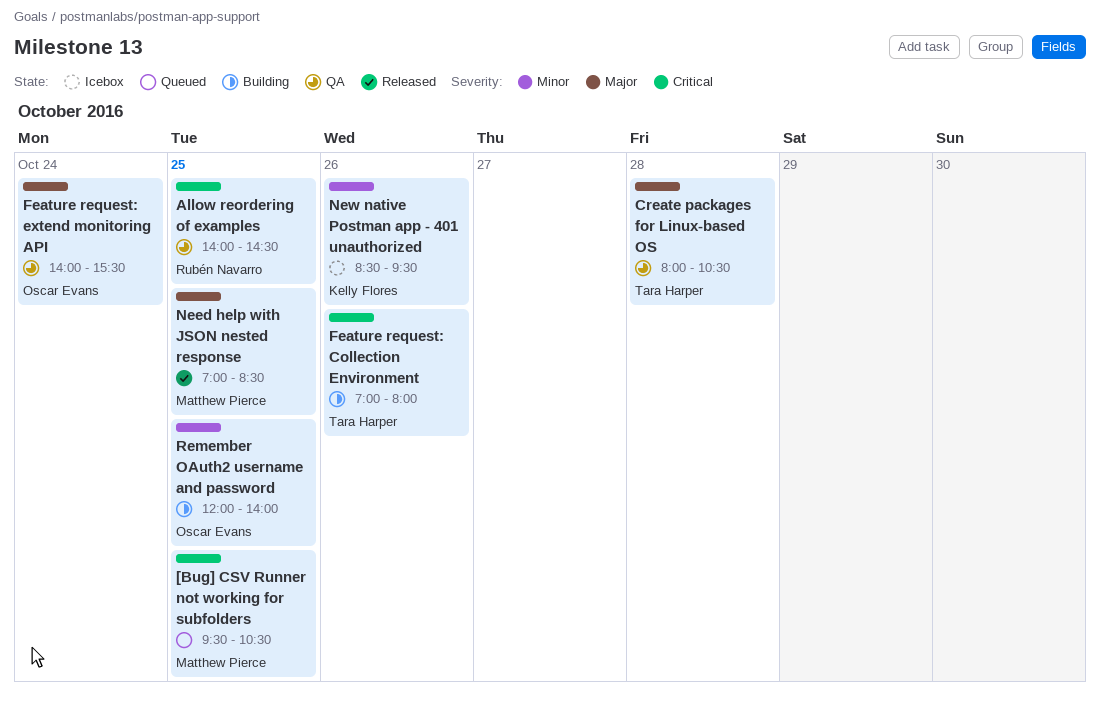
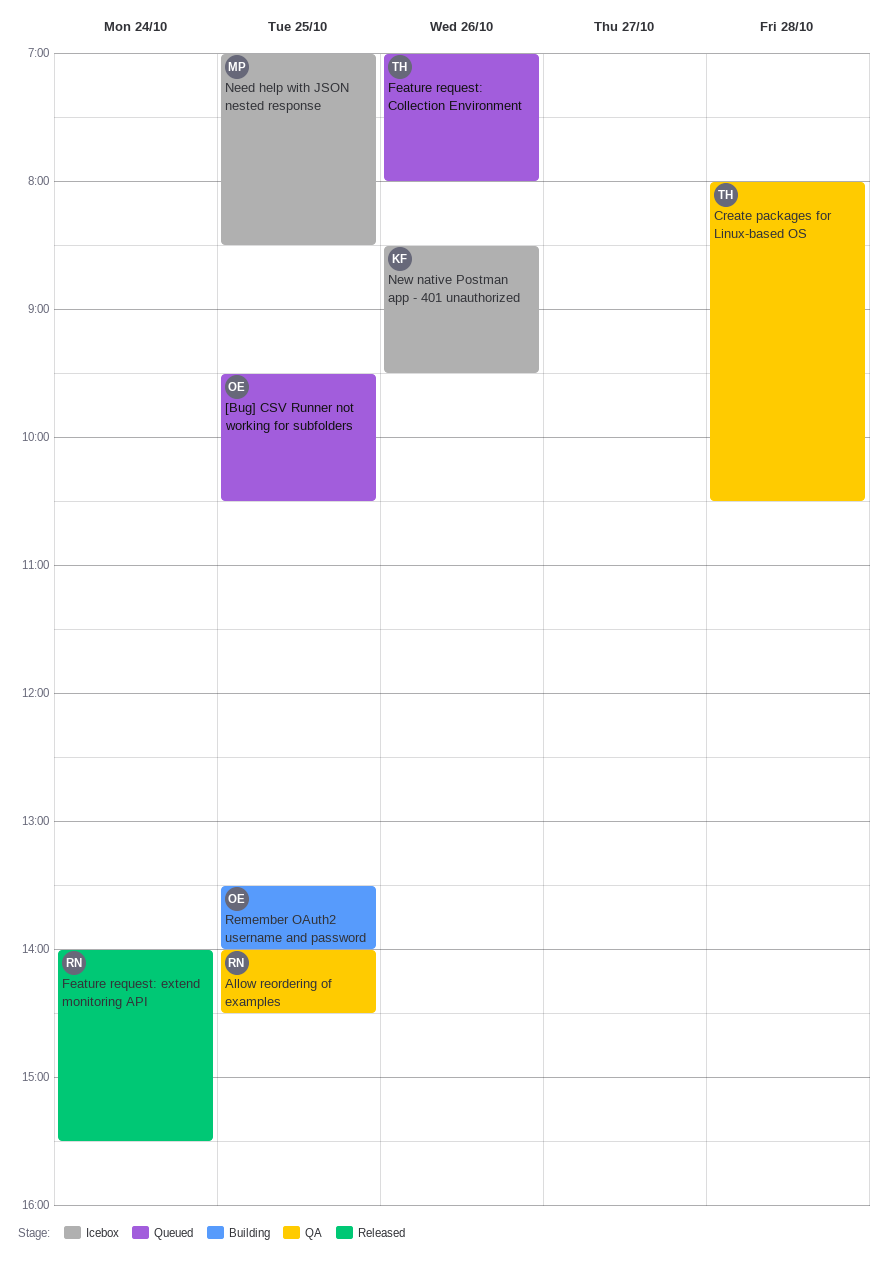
[Bug] CSV Runner not working for subfolders, owner: Matthew Pierce -> Oscar Evans
Feature request: Collection Environment, status: Building -> Queued
Feature request: extend monitoring API, status: QA -> Released
Feature request: extend monitoring API, owner: Oscar Evans -> Rubén Navarro
Need help with JSON nested response, status: Released -> Icebox
Remember OAuth2 username and password, begins: 12:00 -> 13:30

